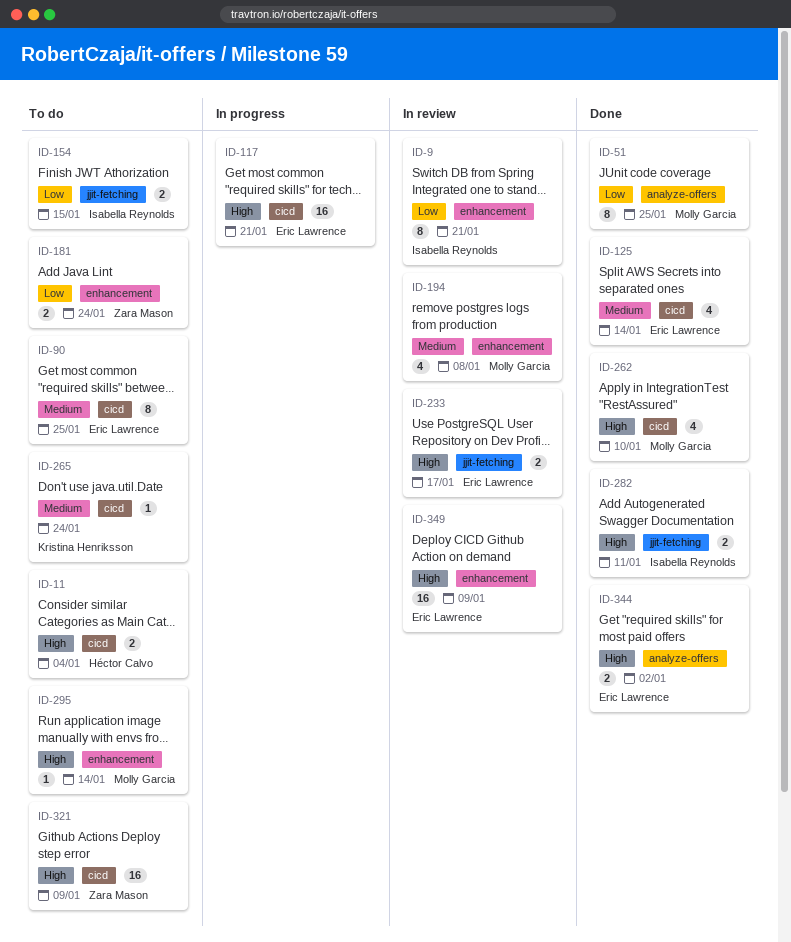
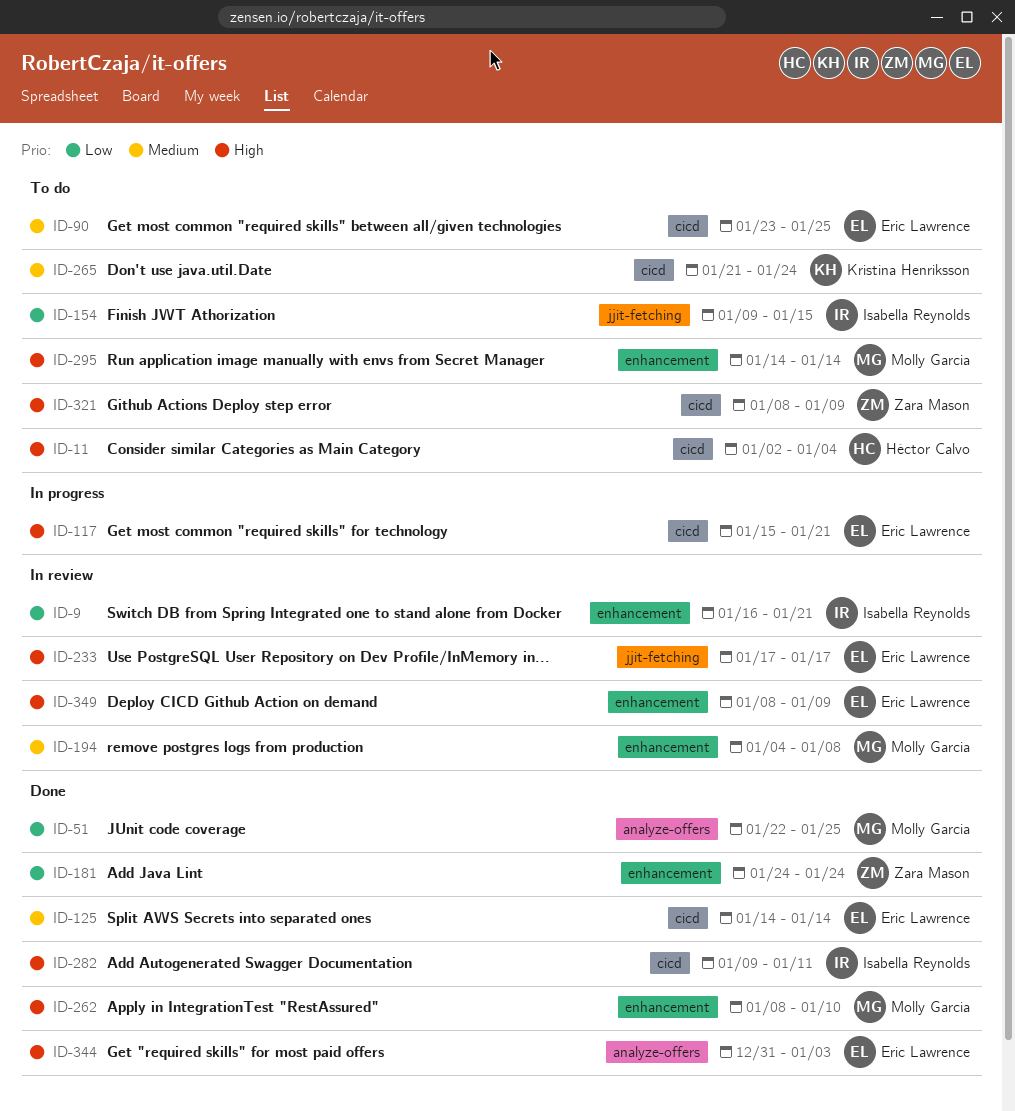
ID-181, status: To do -> Done
ID-262, label: cicd -> enhancement
ID-282, label: jjit-fetching -> cicd
ID-344, due: Jan 2 -> Jan 3

